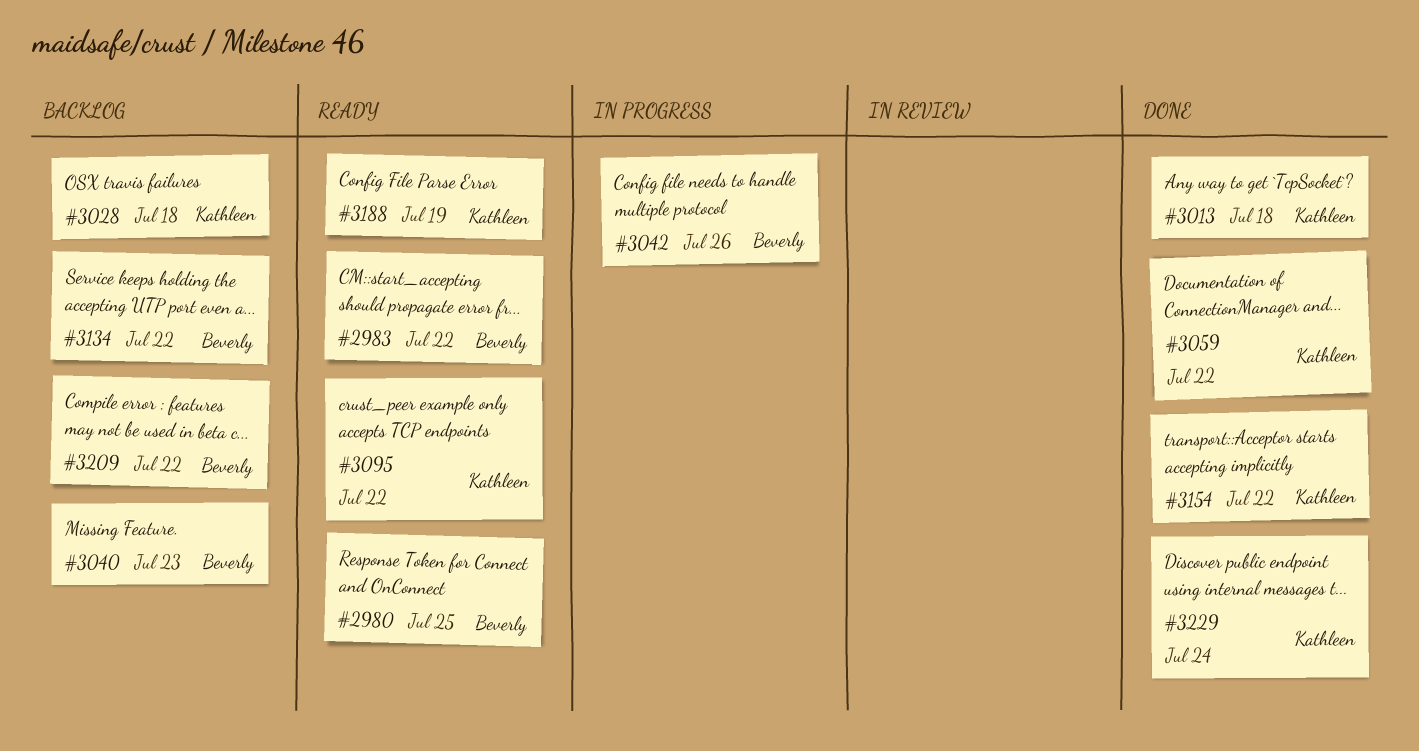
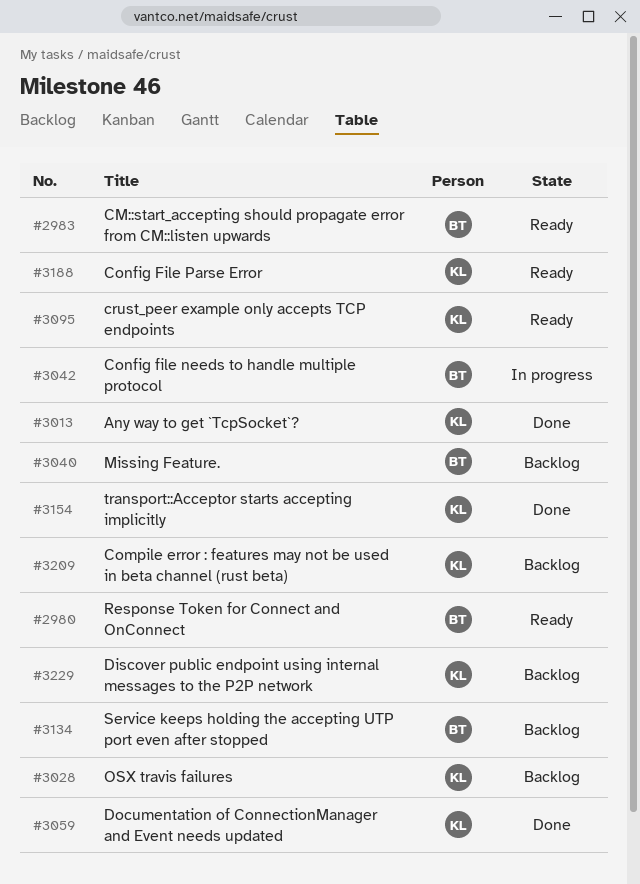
#3209, owner: Beverly -> Kathleen
#3229, status: Done -> Backlog

